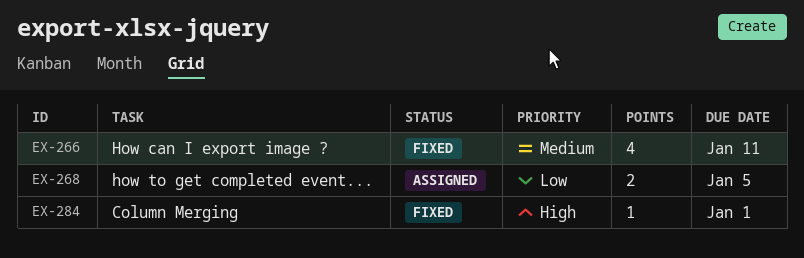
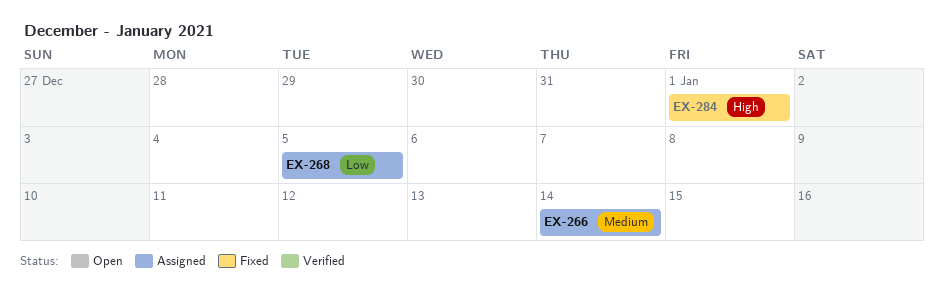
EX-266, status: Fixed -> Assigned
EX-266, due: Jan 11 -> Jan 14

